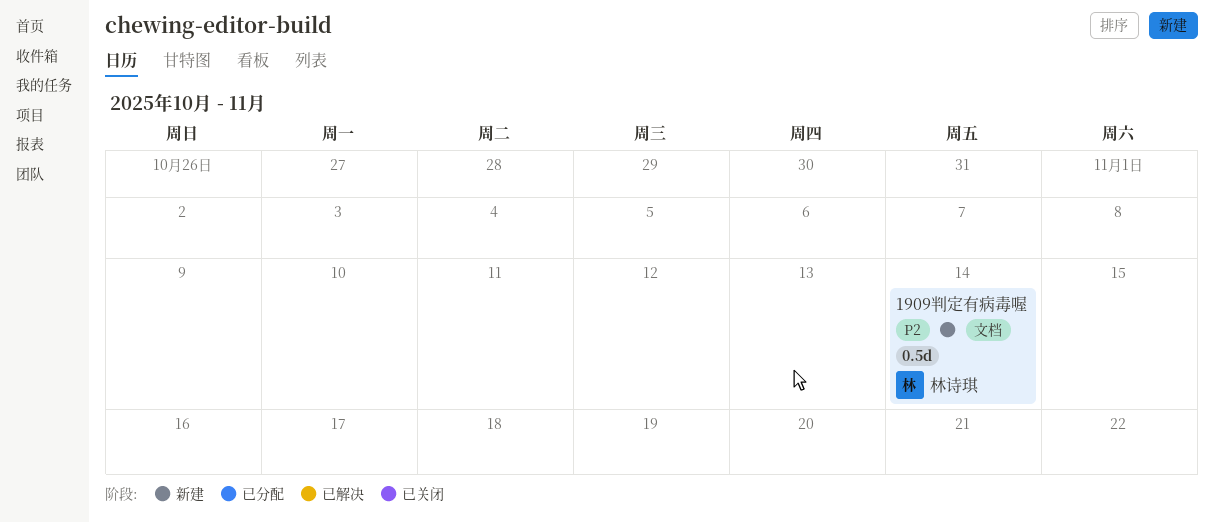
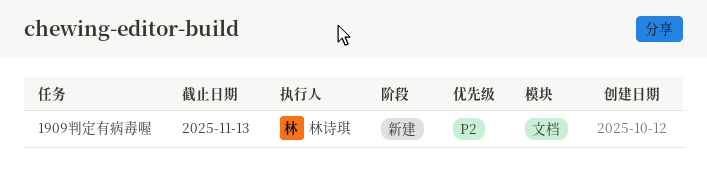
1909判定有病毒喔, due: Nov 14 -> Nov 13

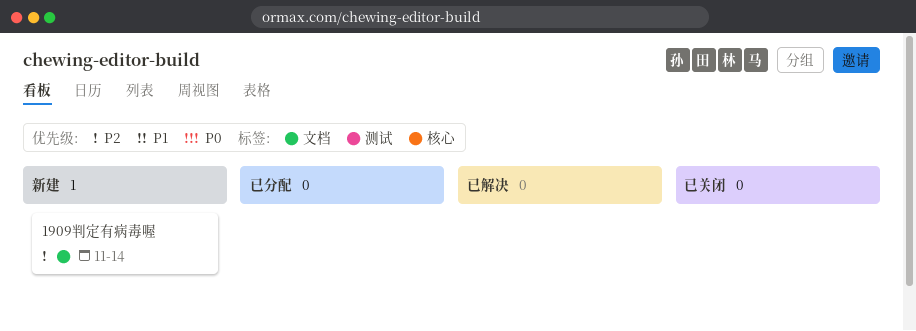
1909判定有病毒喔, due: Nov 13 -> Nov 14

